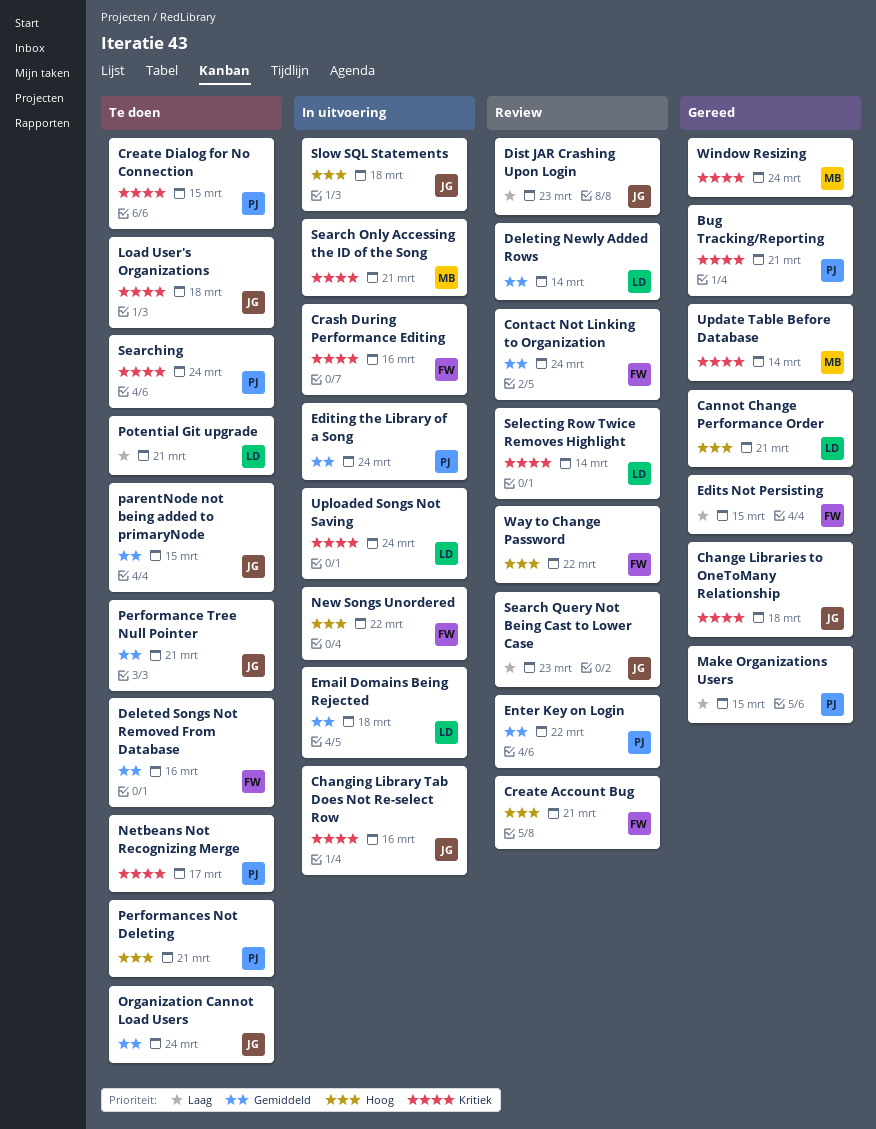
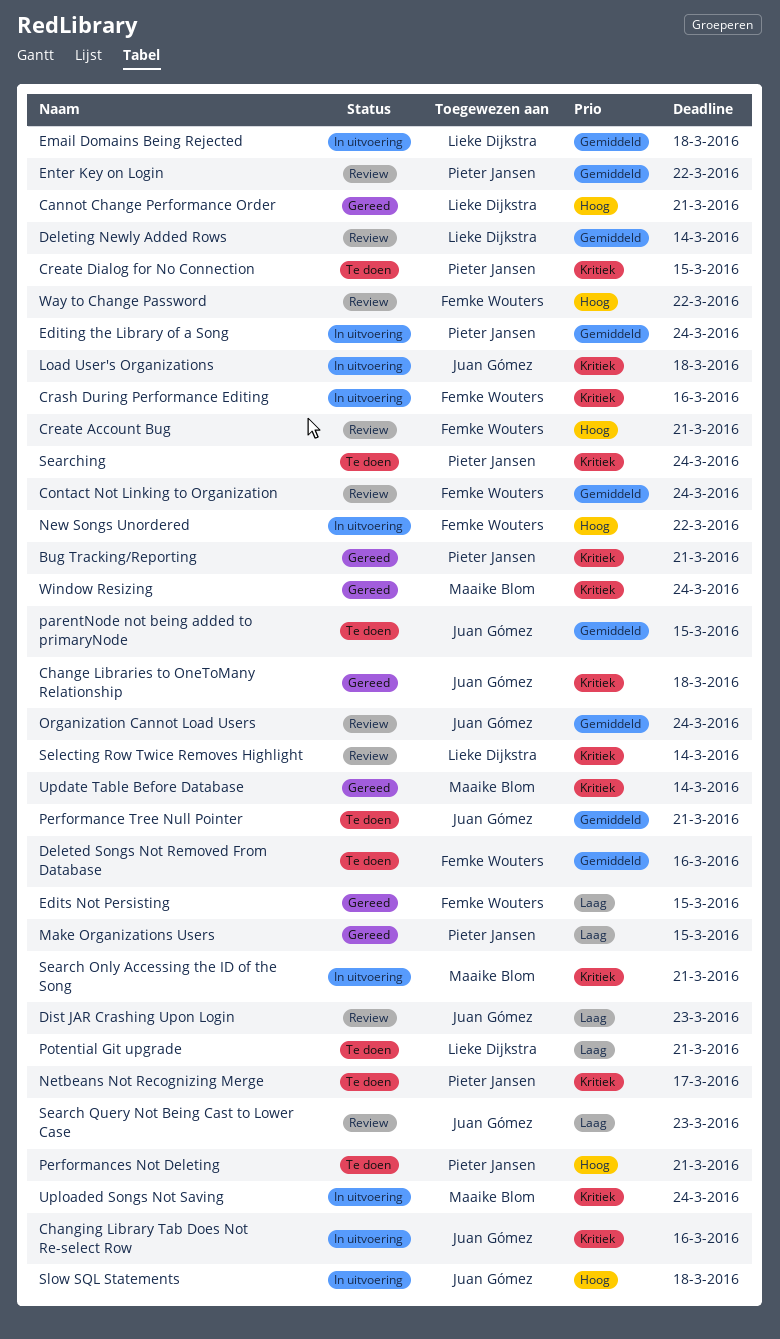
Load User's Organizations, status: Te doen -> In uitvoering
Organization Cannot Load Users, status: Te doen -> Review
Uploaded Songs Not Saving, owner: Lieke Dijkstra -> Maaike Blom

